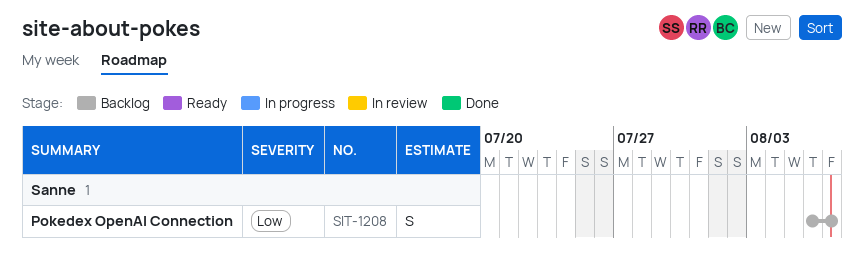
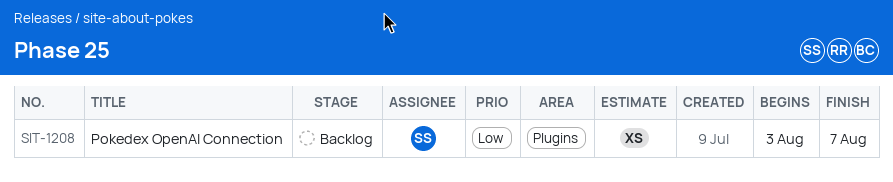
SIT-1208, estimate: S -> XS
SIT-1208, start: Aug 6 -> Aug 3

